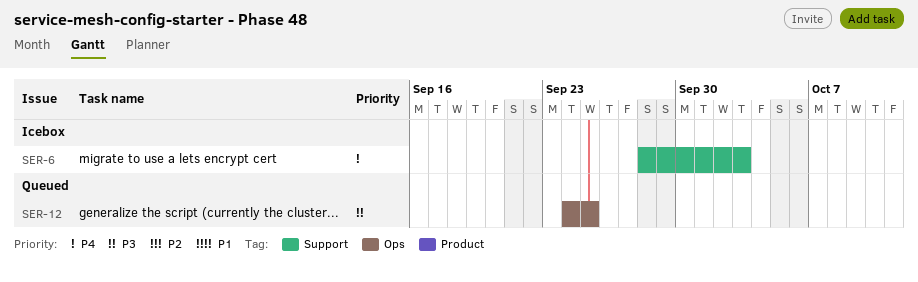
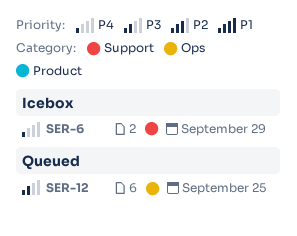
SER-6, due: Oct 3 -> Sep 29

